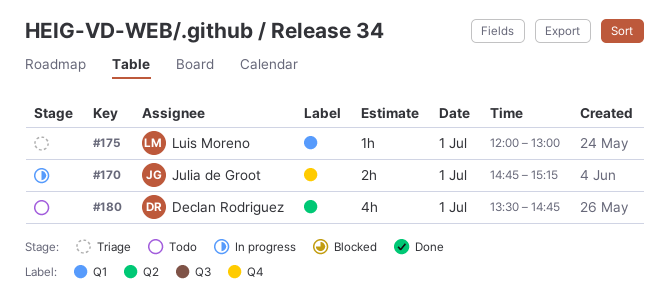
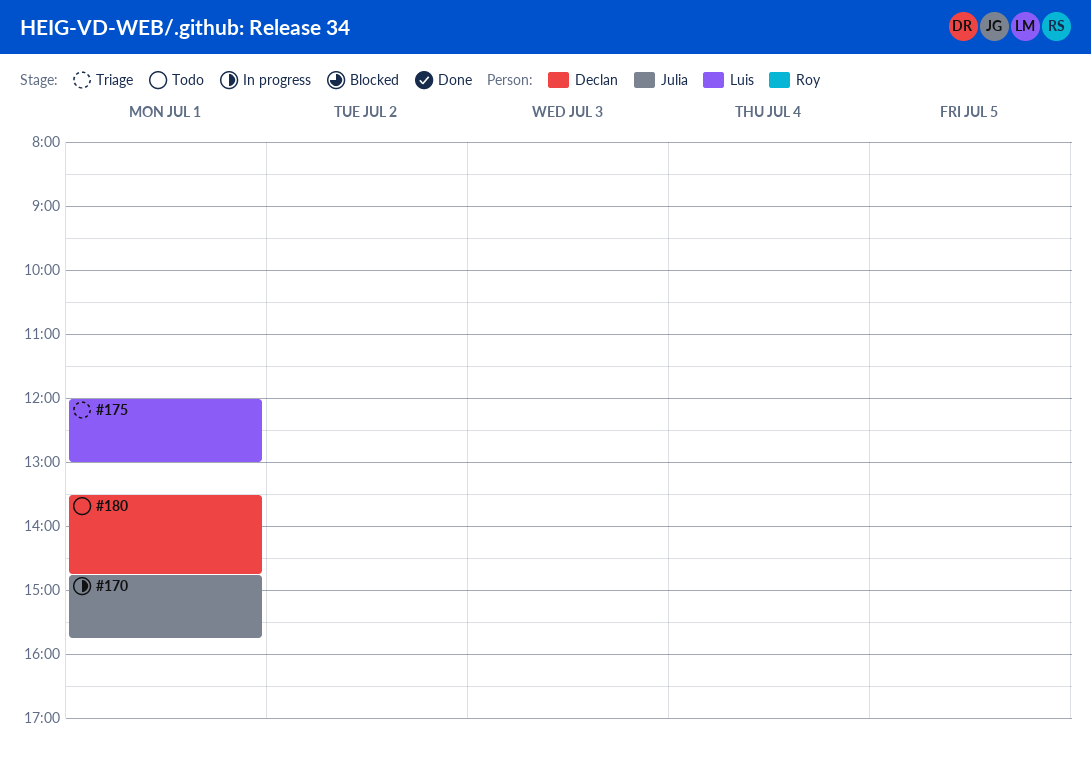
#170, ends: 15:15 -> 15:45

